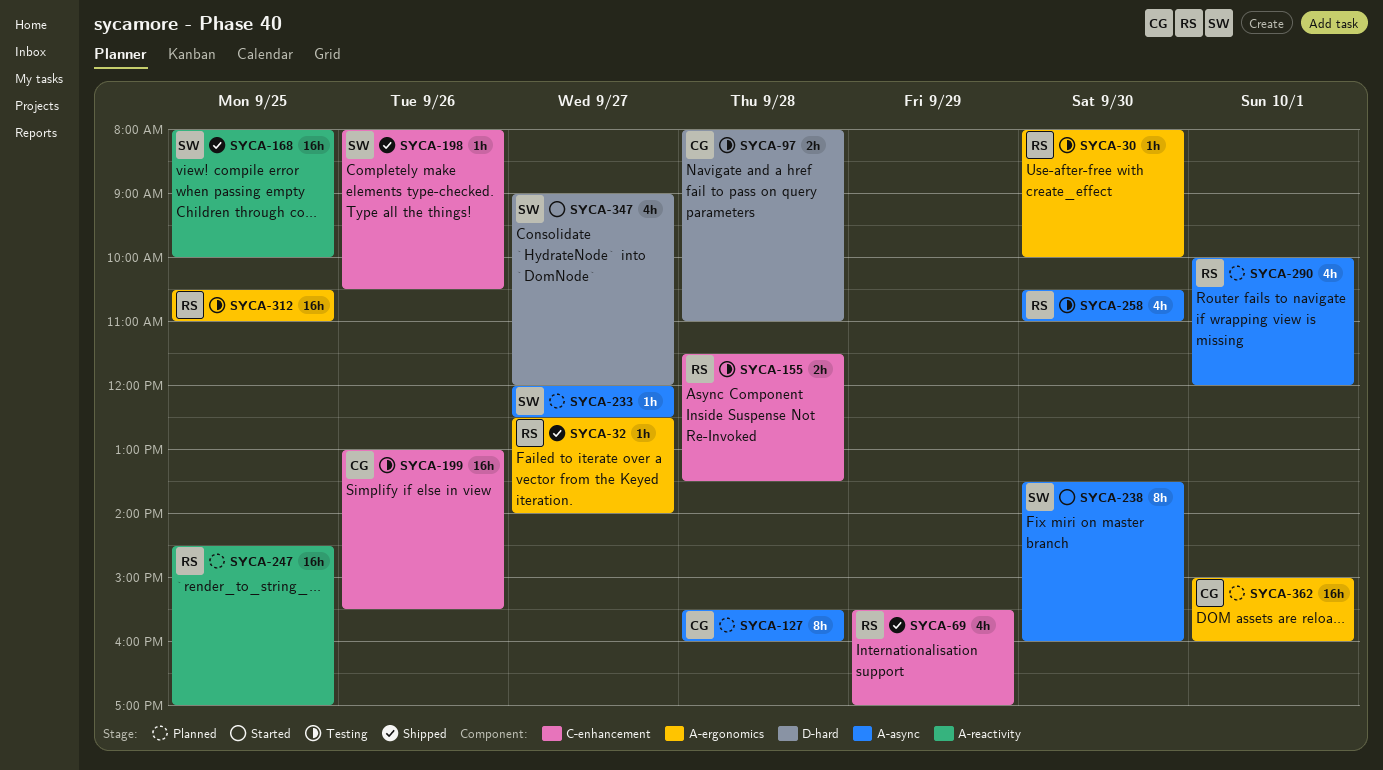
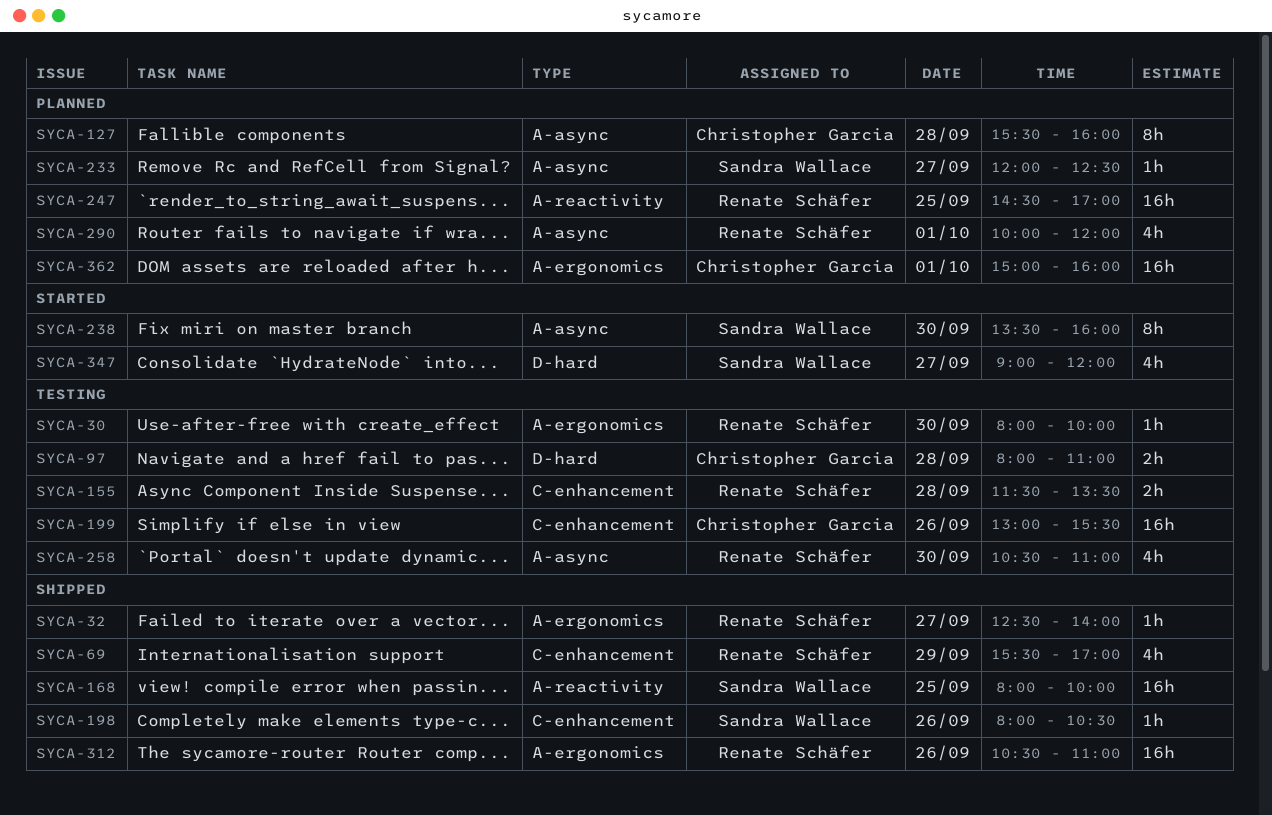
SYCA-312, status: Testing -> Shipped
SYCA-312, day: Sep 25 -> Sep 26

